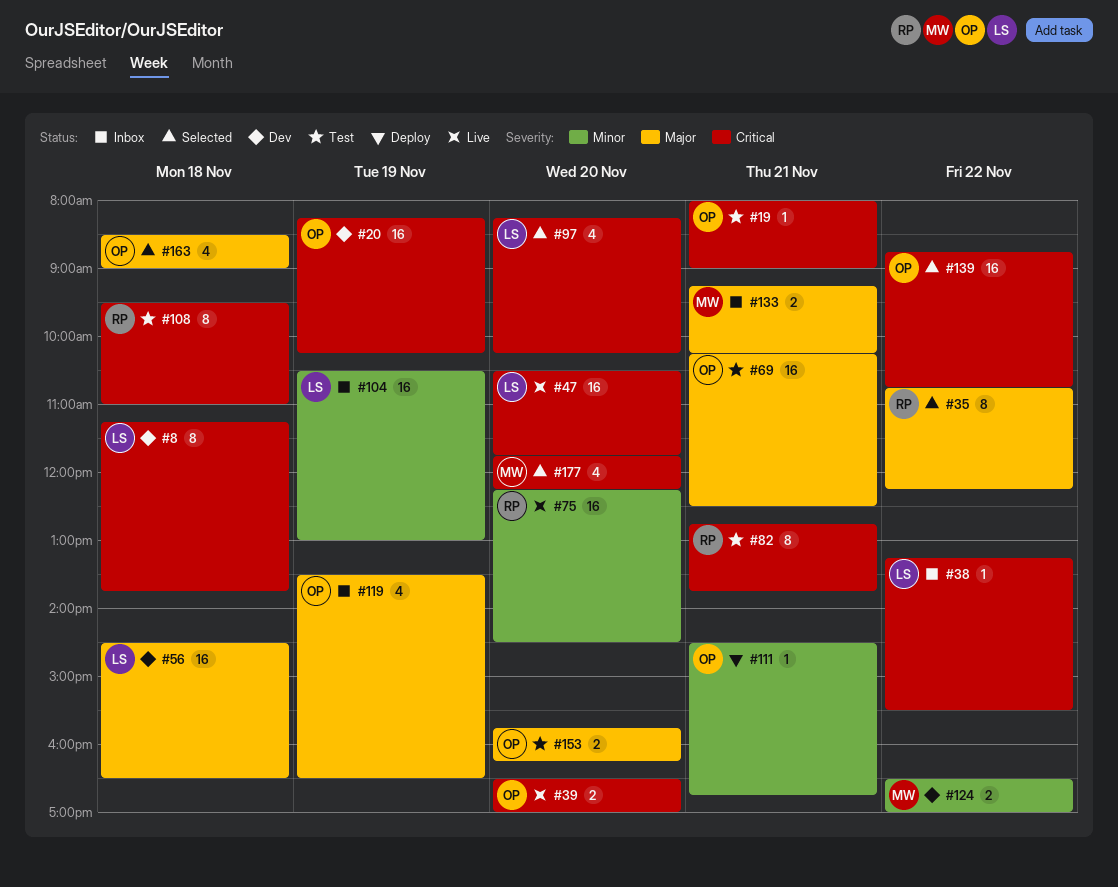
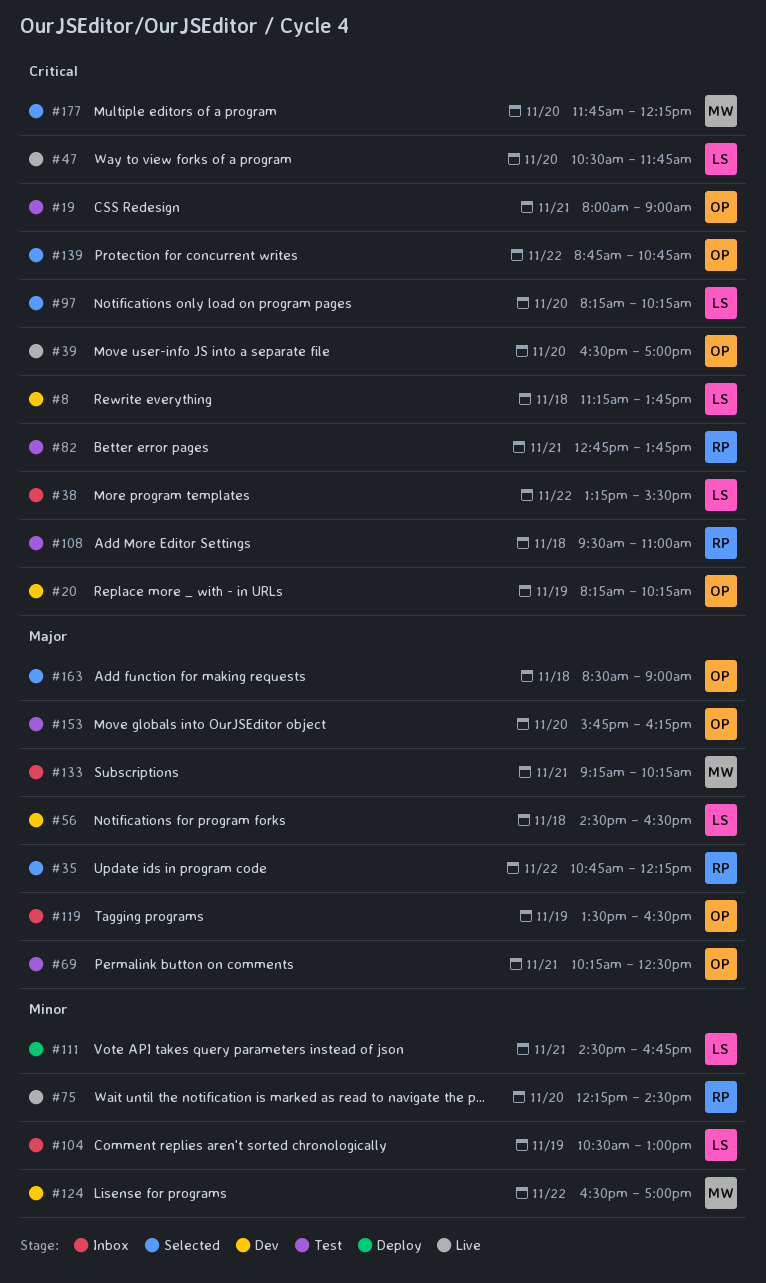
#111, owner: OP -> LS

